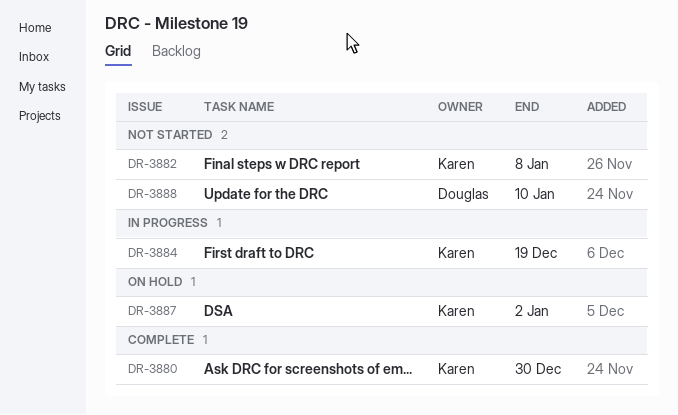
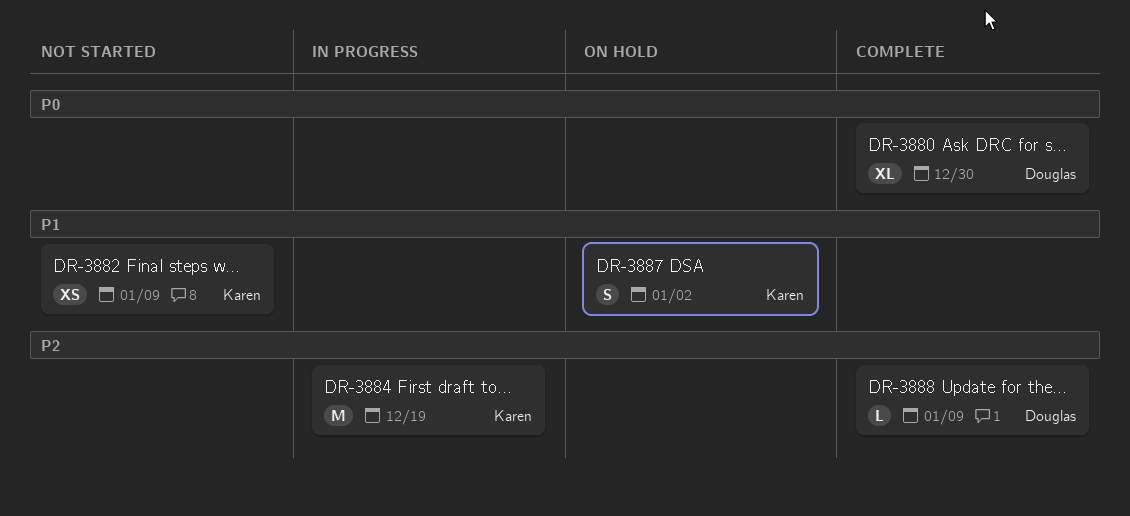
DR-3880, owner: Karen -> Douglas
DR-3882, due: Jan 8 -> Jan 9
DR-3888, status: Not started -> Complete
DR-3888, due: Jan 10 -> Jan 9

